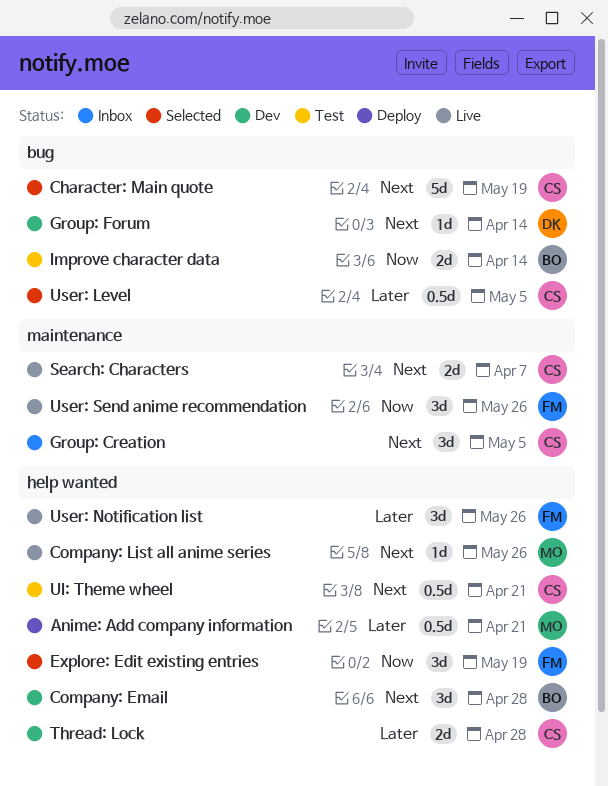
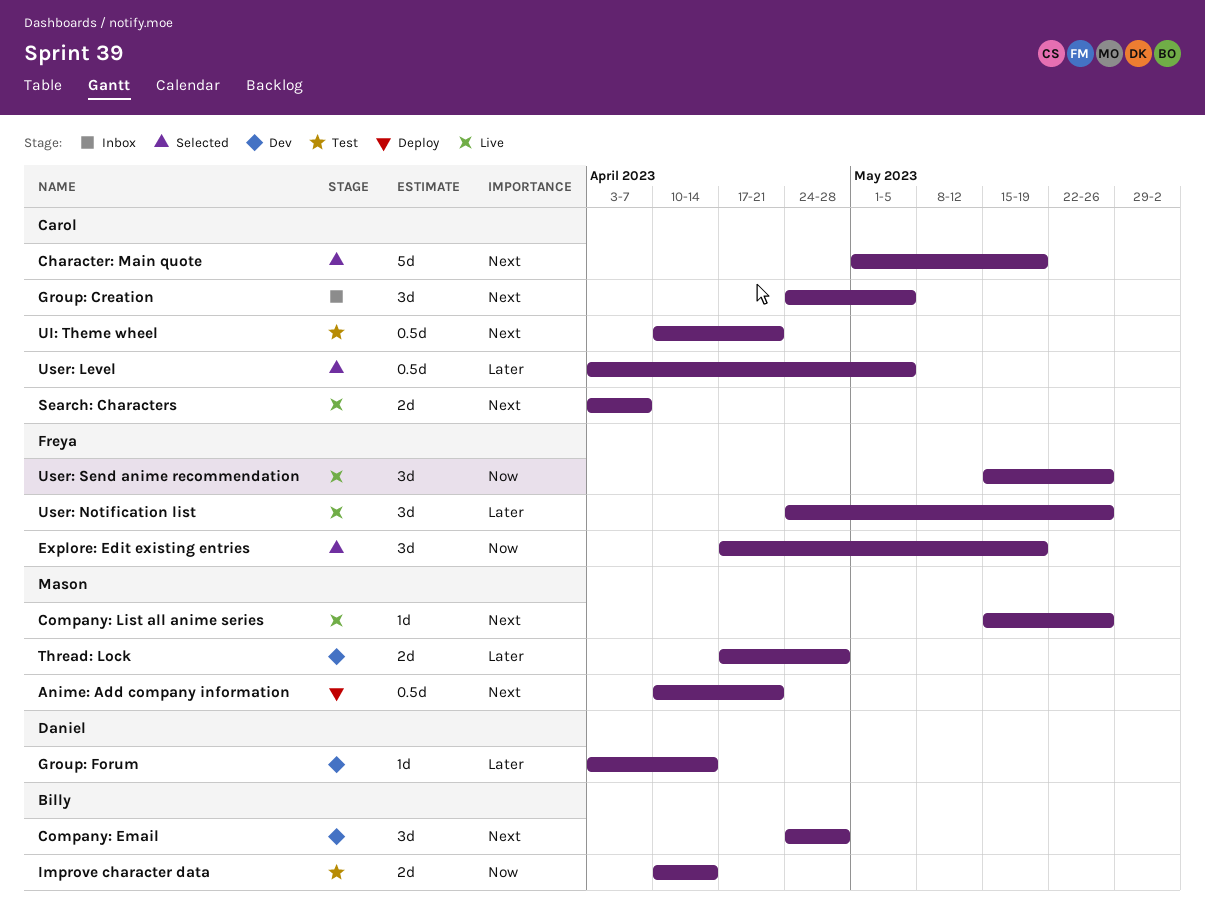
Anime: Add company information, priority: Later -> Next
Group: Forum, priority: Next -> Later
Thread: Lock, owner: Carol -> Mason

